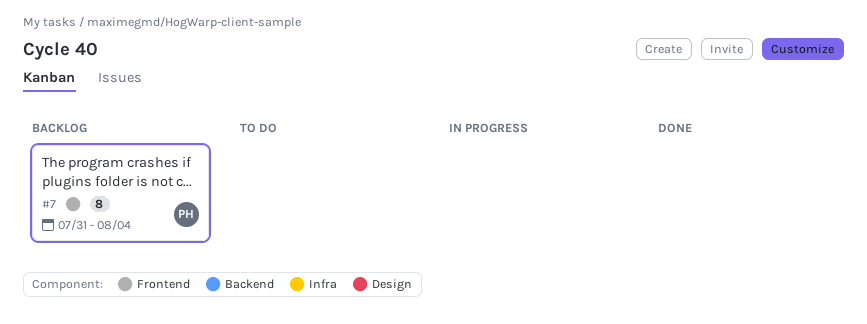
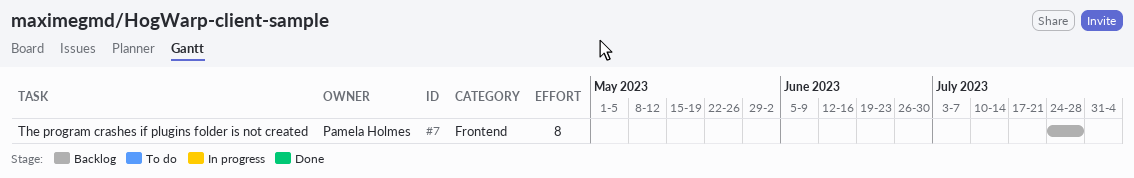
#7, start: Jul 31 -> Jul 24
#7, due: Aug 4 -> Jul 28

